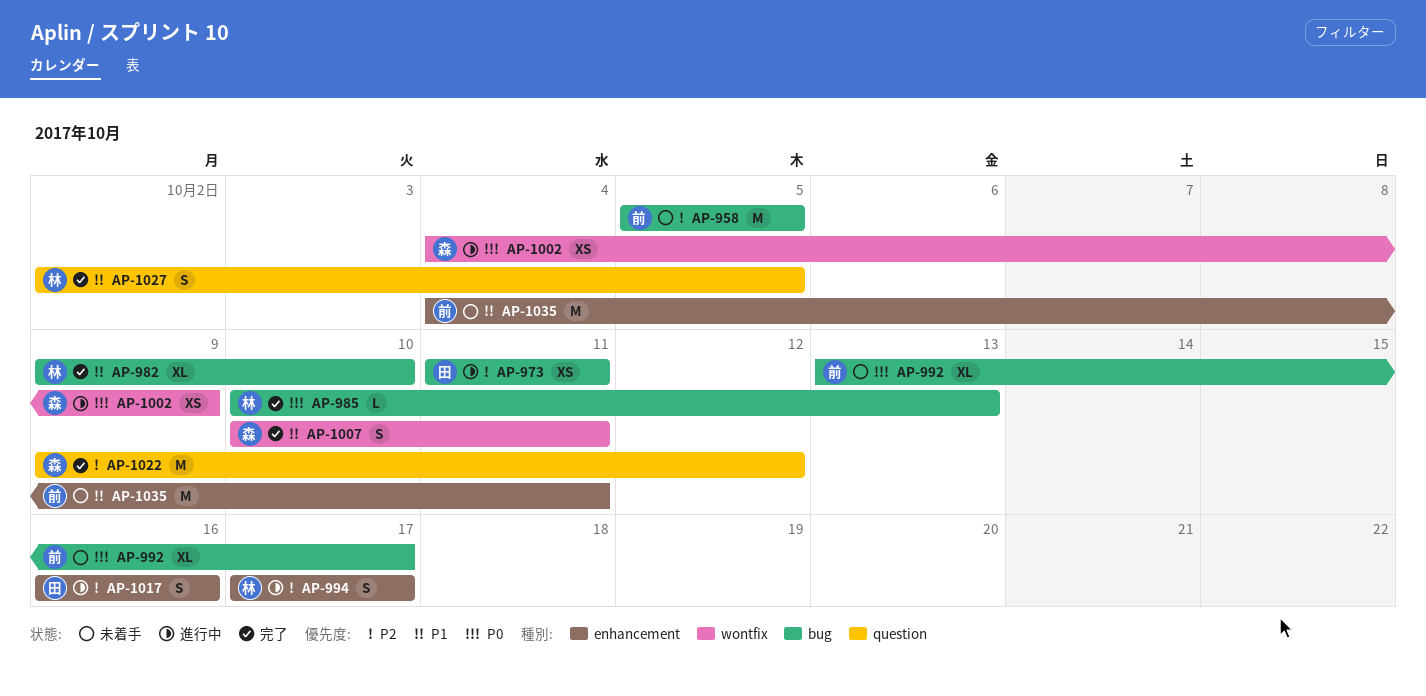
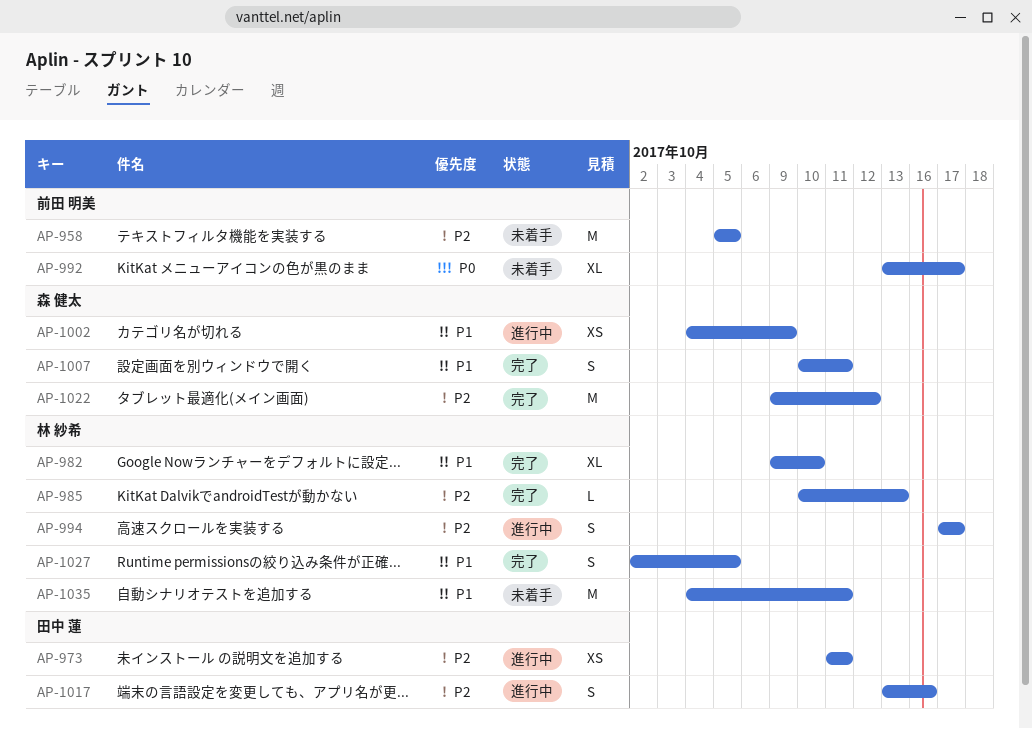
AP-985, priority: P0 -> P2
AP-1002, priority: P0 -> P1
AP-1017, start: Oct 16 -> Oct 13
AP-1035, owner: 前田 明美 -> 林 紗希

